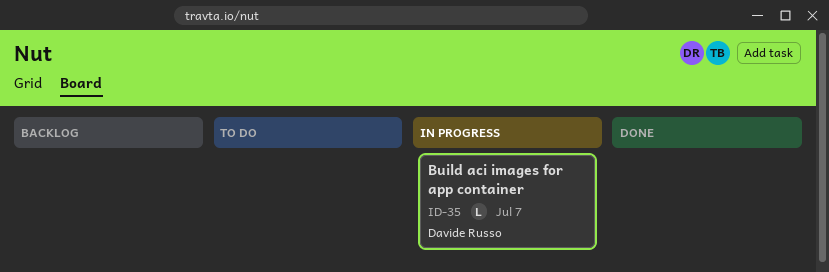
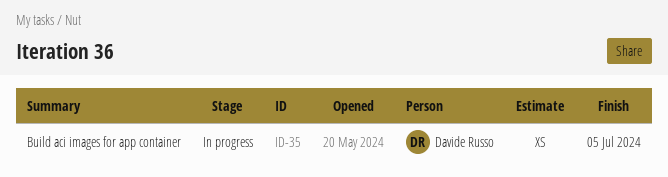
ID-35, estimate: L -> XS
ID-35, due: Jul 7 -> Jul 5

